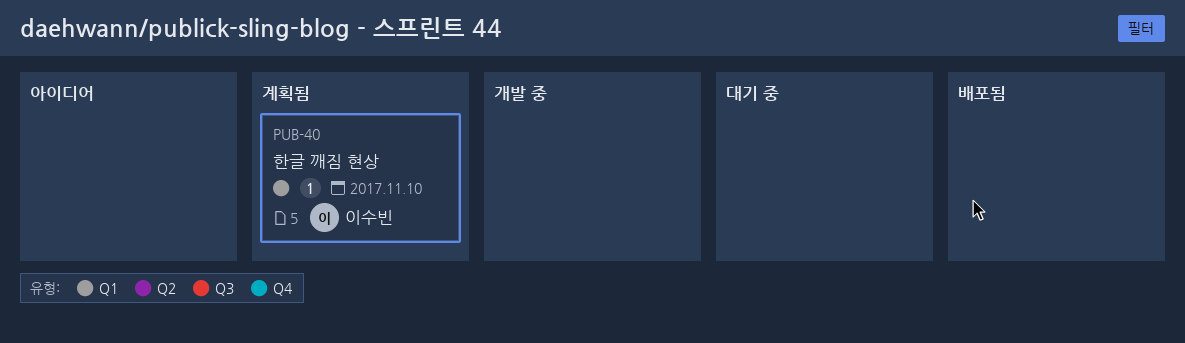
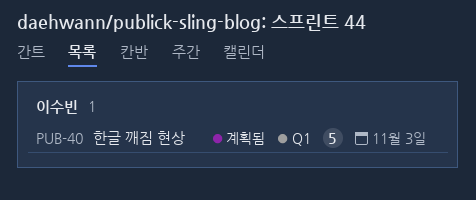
PUB-40, estimate: 1 -> 5
PUB-40, due: Nov 10 -> Nov 3

